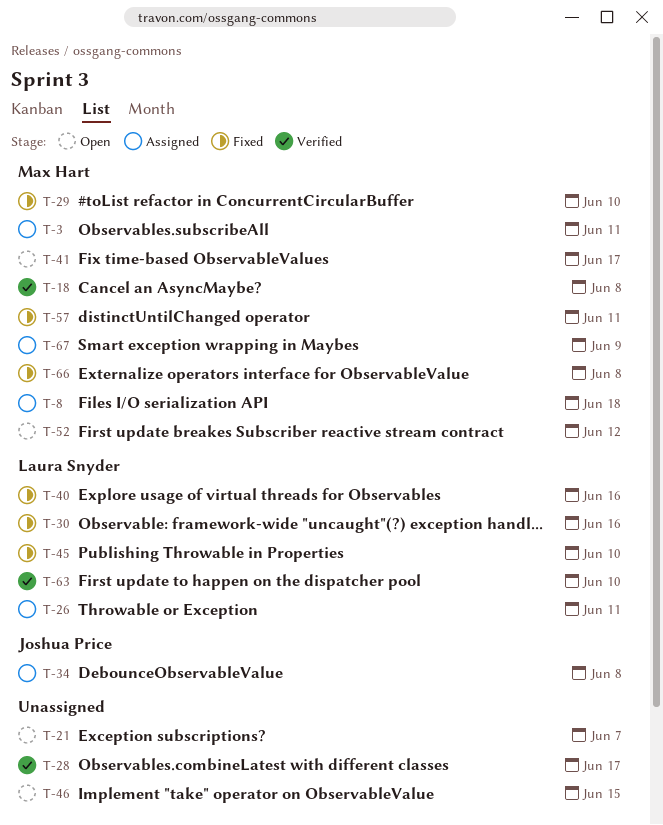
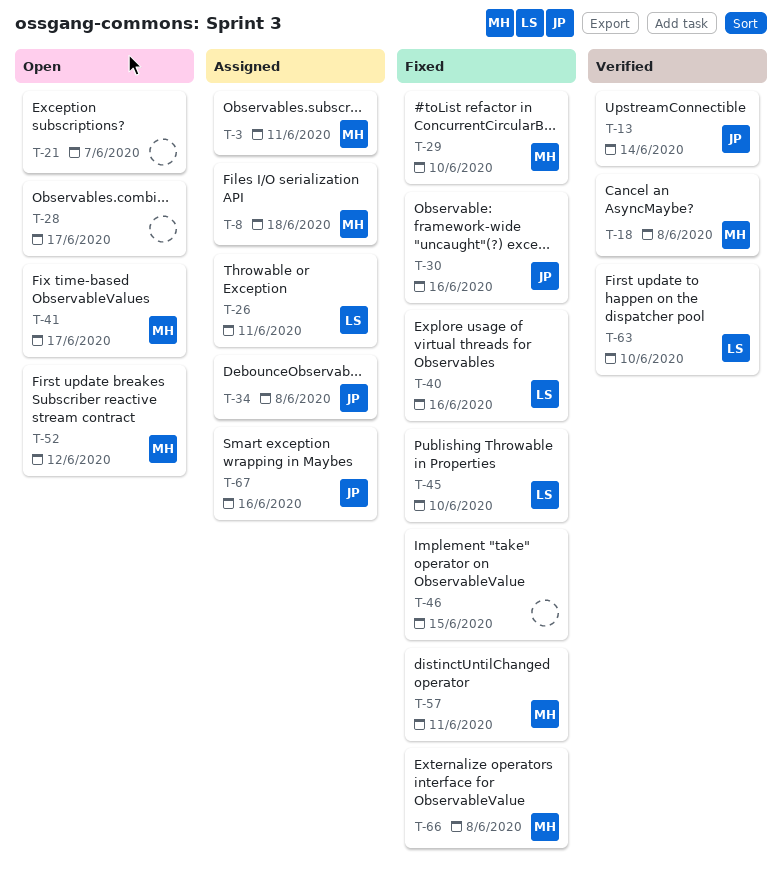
T-13: none -> present
T-28, status: Verified -> Open
T-30, owner: Laura Snyder -> Joshua Price
T-46, status: Open -> Fixed
T-67, owner: Max Hart -> Joshua Price
T-67, due: Jun 9 -> Jun 16

